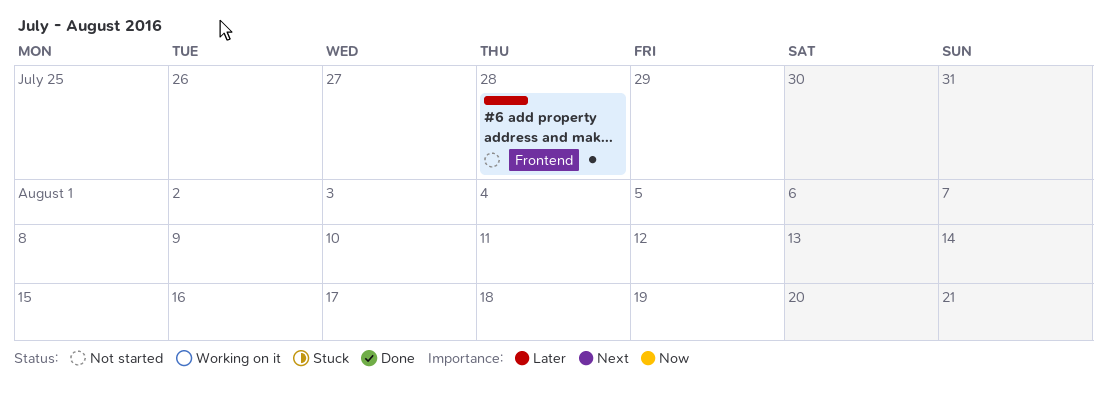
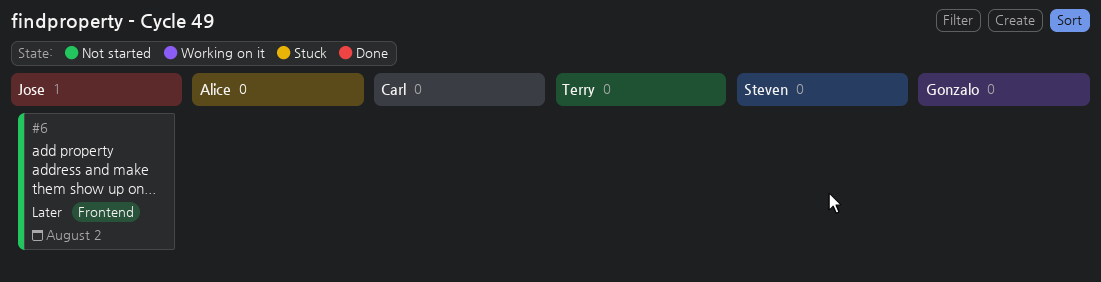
#6, due: Jul 28 -> Aug 2

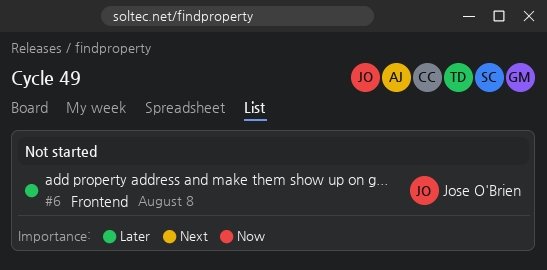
#6, due: Aug 2 -> Aug 8

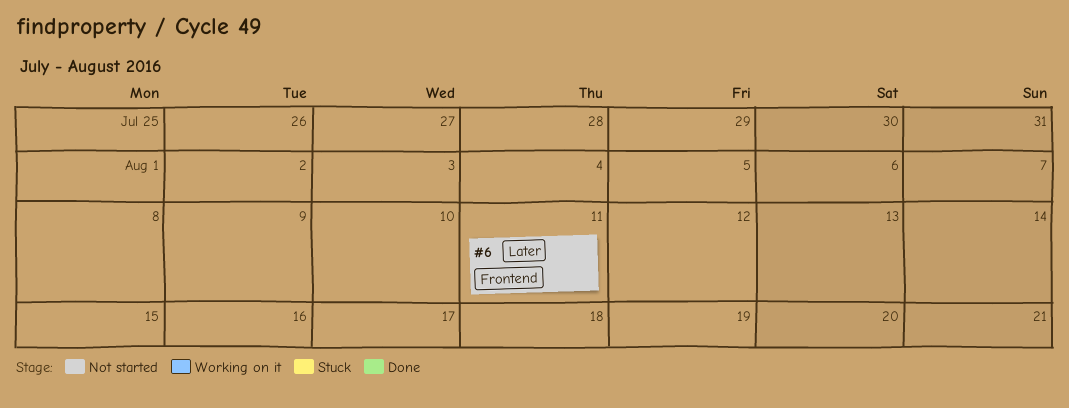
#6, due: Aug 8 -> Aug 11

